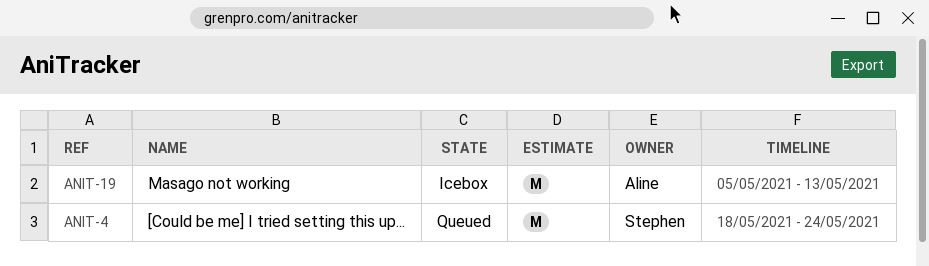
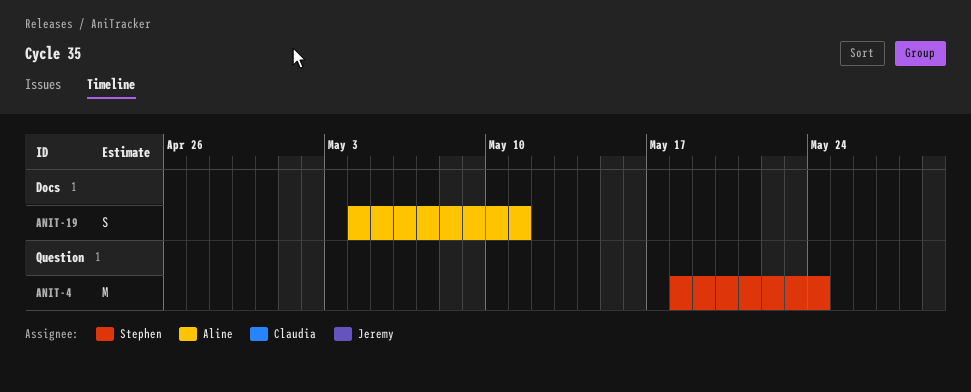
ANIT-19, estimate: M -> S
ANIT-19, start: May 5 -> May 4
ANIT-19, due: May 13 -> May 11

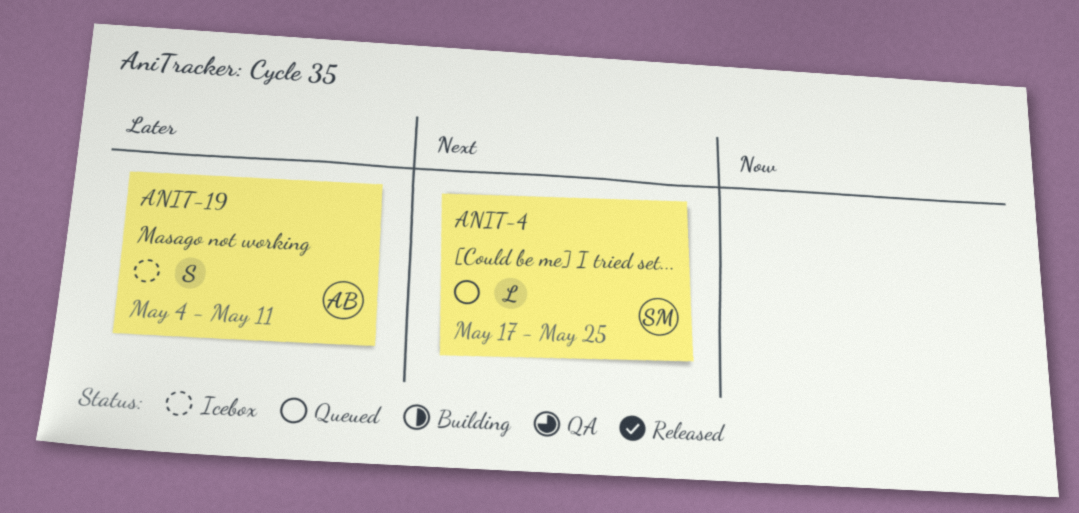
ANIT-4, estimate: M -> L
ANIT-4, start: May 18 -> May 17
ANIT-4, due: May 24 -> May 25

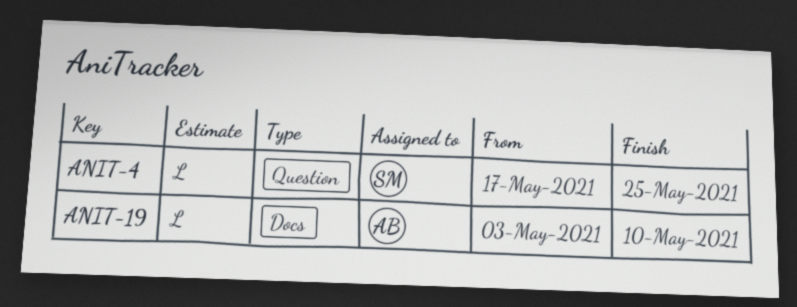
ANIT-19, estimate: S -> L
ANIT-19, start: May 4 -> May 3
ANIT-19, due: May 11 -> May 10

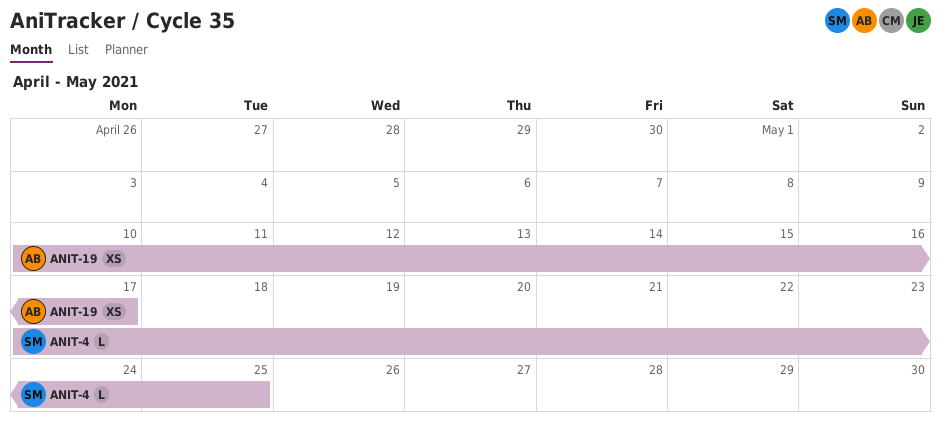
ANIT-19, estimate: L -> XS
ANIT-19, start: May 3 -> May 10
ANIT-19, due: May 10 -> May 17

